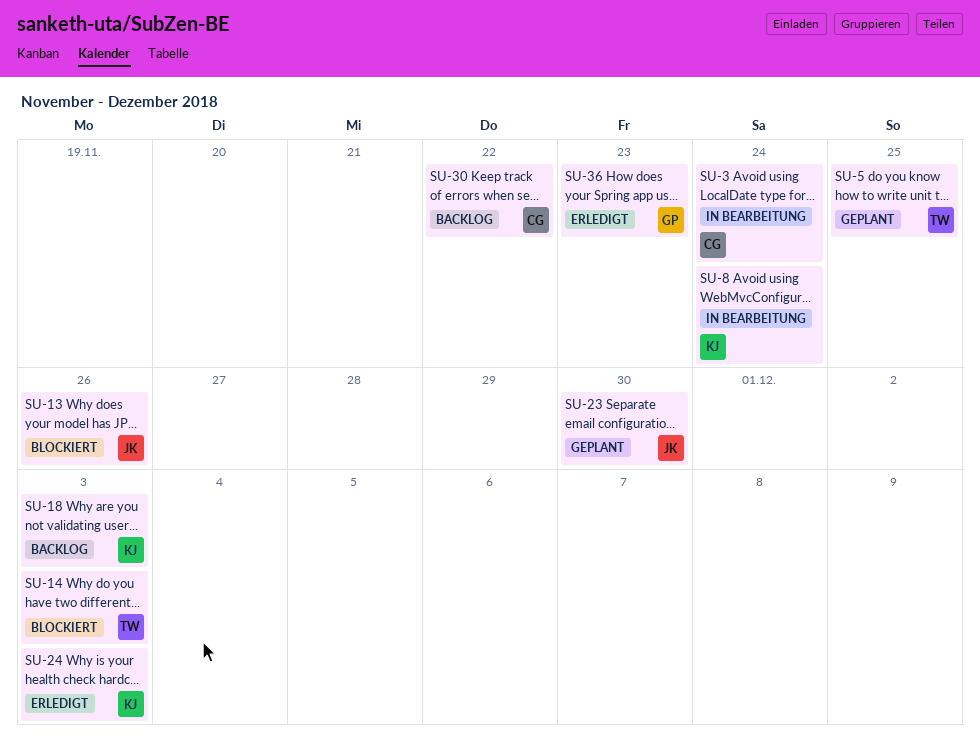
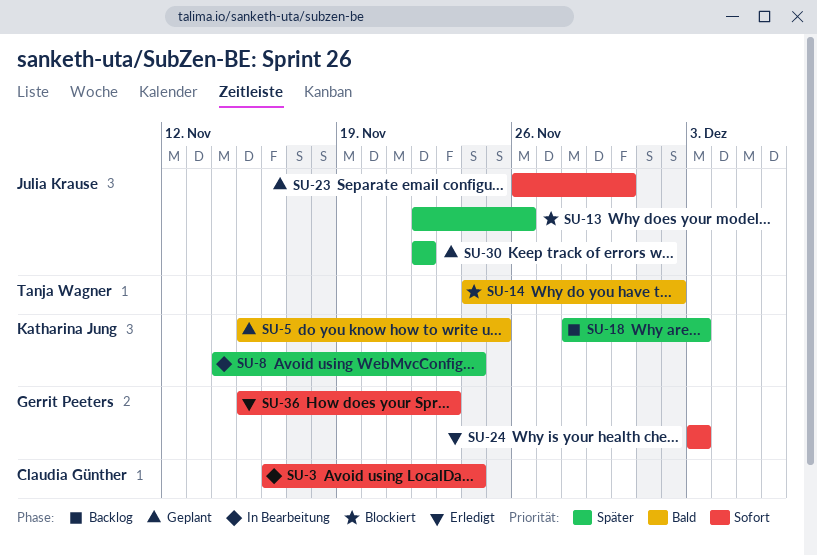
SU-5, owner: Tanja Wagner -> Katharina Jung
SU-14, due: Dec 3 -> Dec 2
SU-24, owner: Katharina Jung -> Gerrit Peeters
SU-30, status: Backlog -> Geplant
SU-30, owner: Claudia Günther -> Julia Krause

